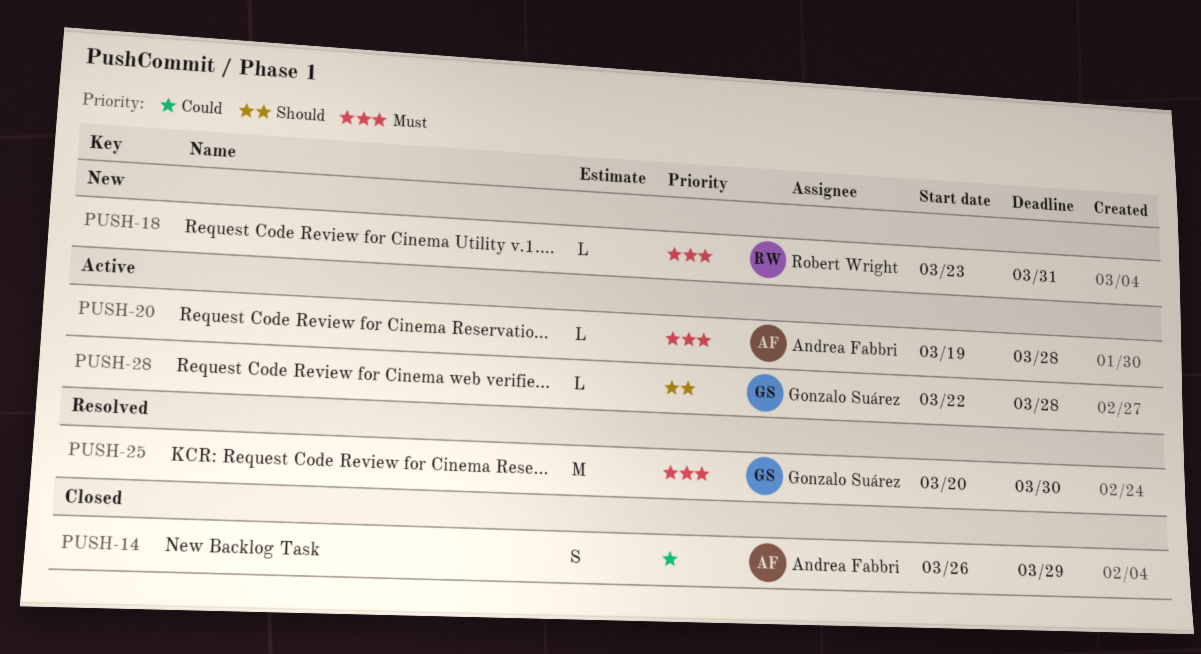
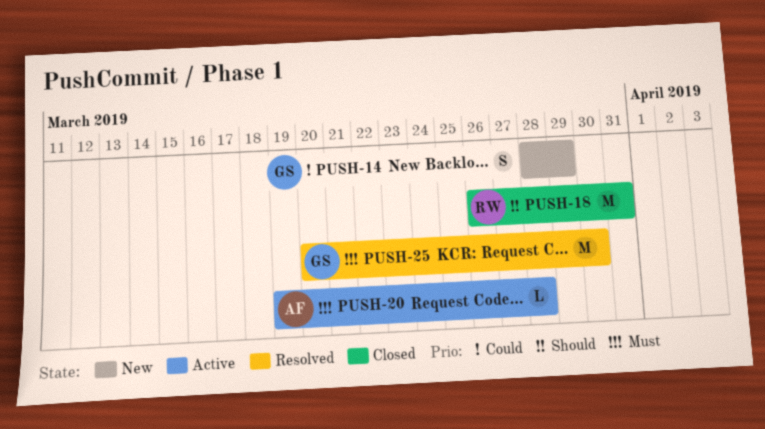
PUSH-14, status: Closed -> New
PUSH-14, owner: Andrea Fabbri -> Gonzalo Suárez
PUSH-14, start: Mar 26 -> Mar 28
PUSH-18, status: New -> Closed
PUSH-18, priority: Must -> Should
PUSH-18, estimate: L -> M
PUSH-18, start: Mar 23 -> Mar 26
PUSH-28: present -> none

